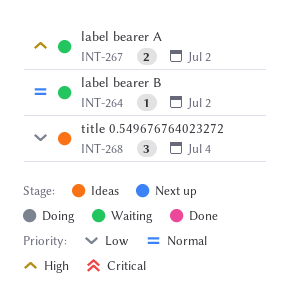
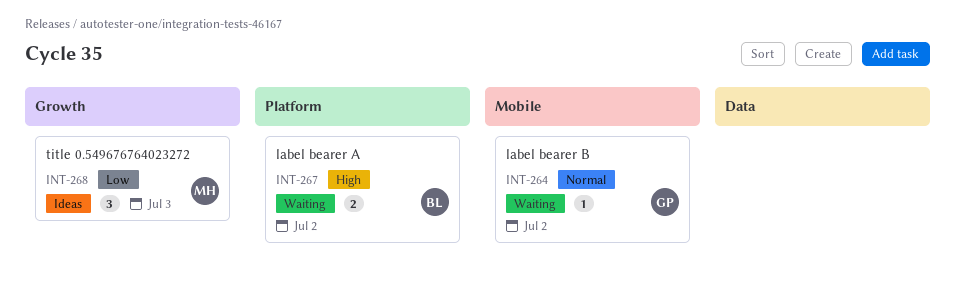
INT-268, due: Jul 4 -> Jul 3

